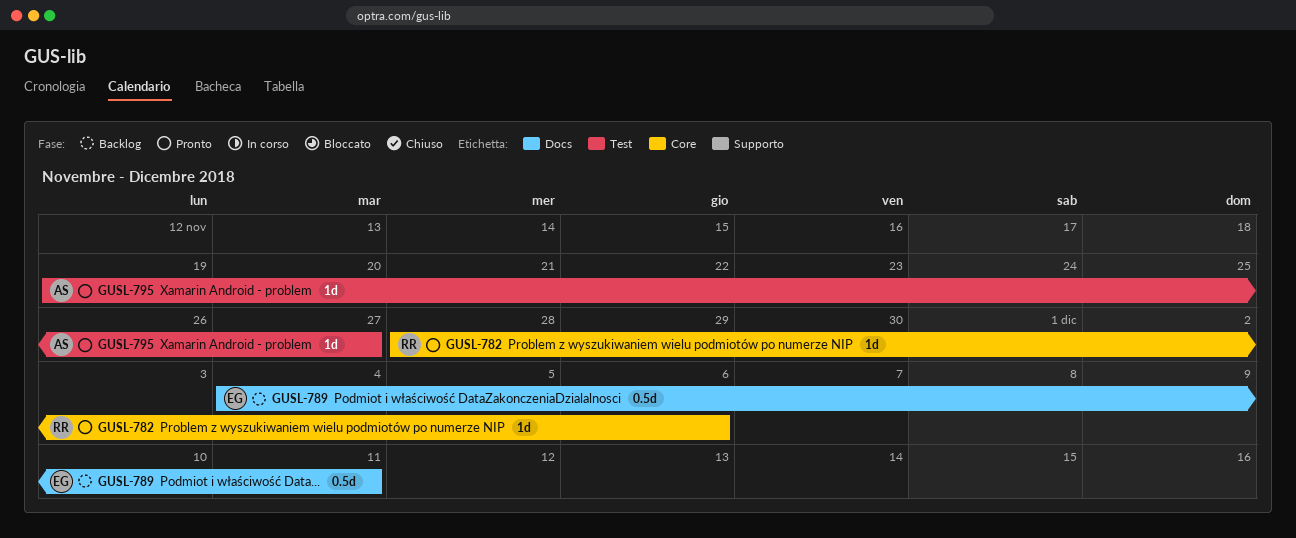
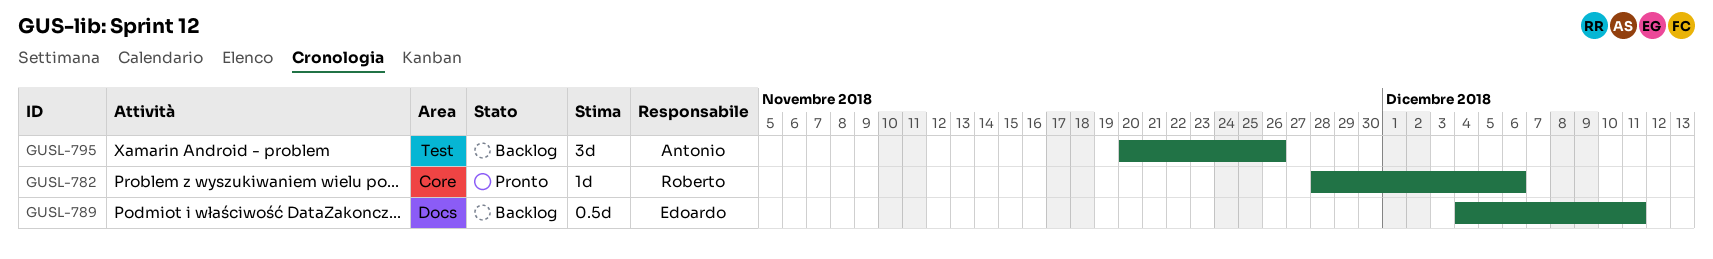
GUSL-795, status: Pronto -> Backlog
GUSL-795, estimate: 1d -> 3d
GUSL-795, start: Nov 19 -> Nov 20
GUSL-795, due: Nov 27 -> Nov 26

